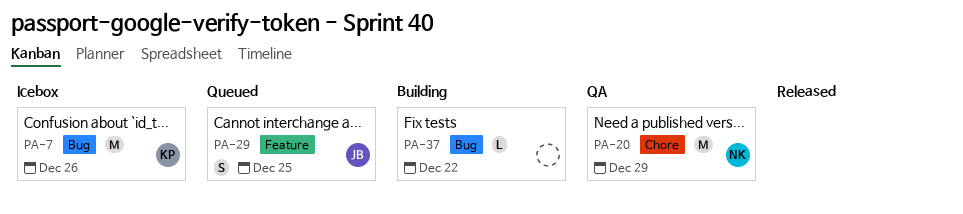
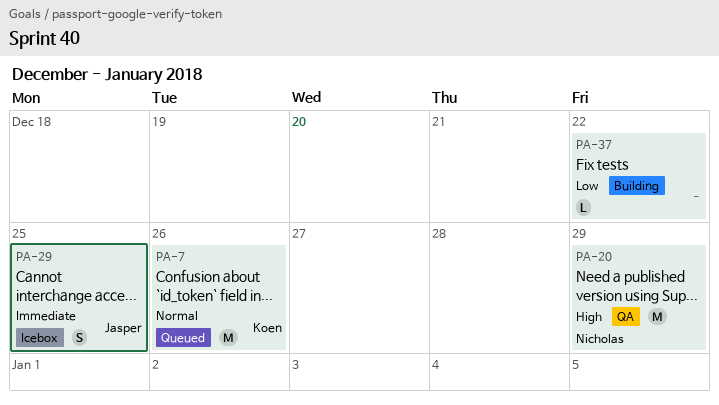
PA-7, status: Icebox -> Queued
PA-29, status: Queued -> Icebox

